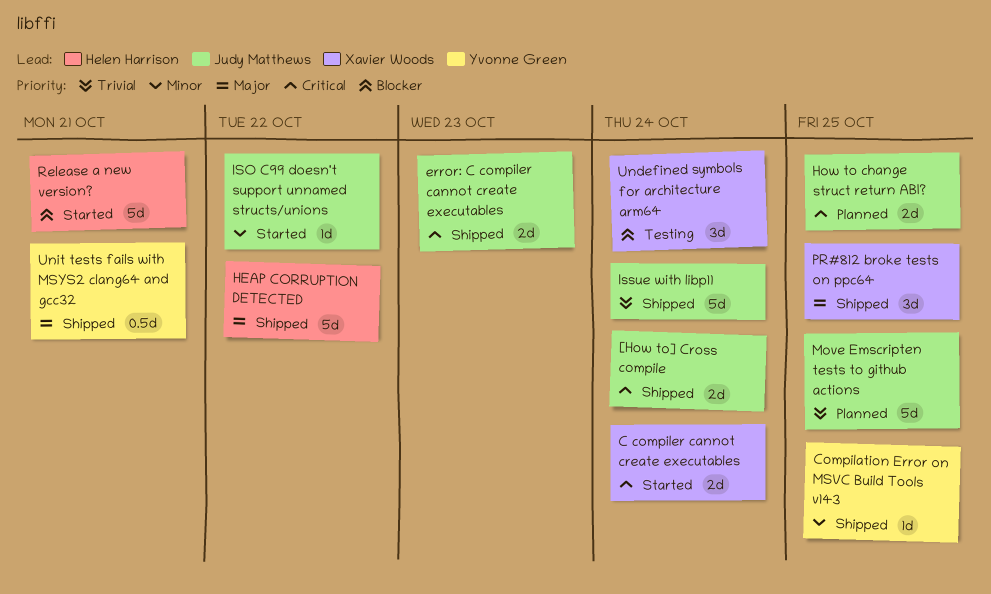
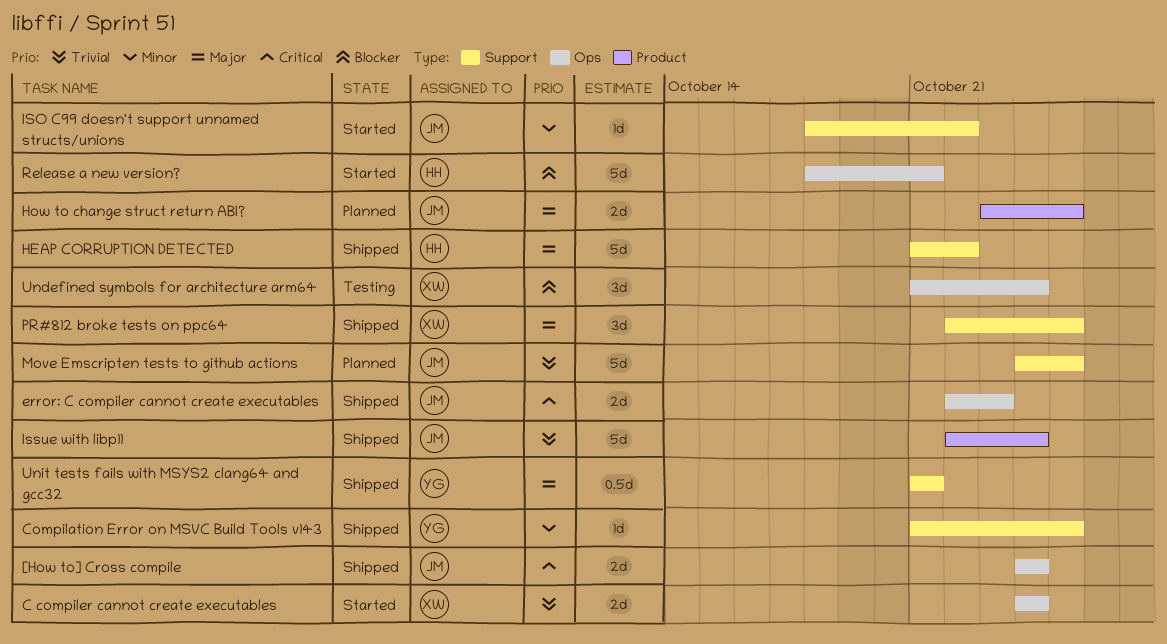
C compiler cannot create executables, priority: Critical -> Trivial
How to change struct return ABI?, priority: Critical -> Major

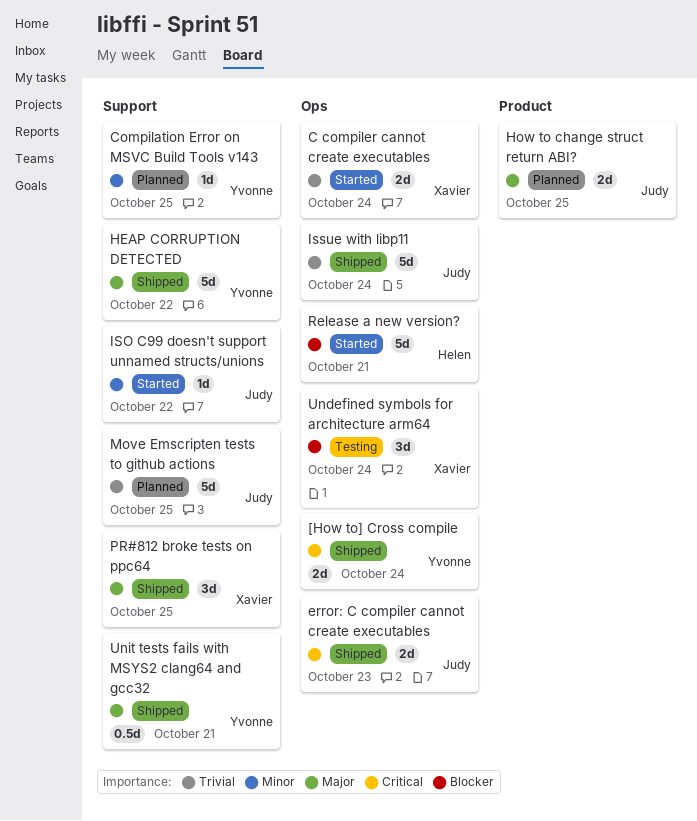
[How to] Cross compile, owner: Judy -> Yvonne
Compilation Error on MSVC Build Tools v143, status: Shipped -> Planned
HEAP CORRUPTION DETECTED, owner: Helen -> Yvonne
Issue with libp11, label: Product -> Ops

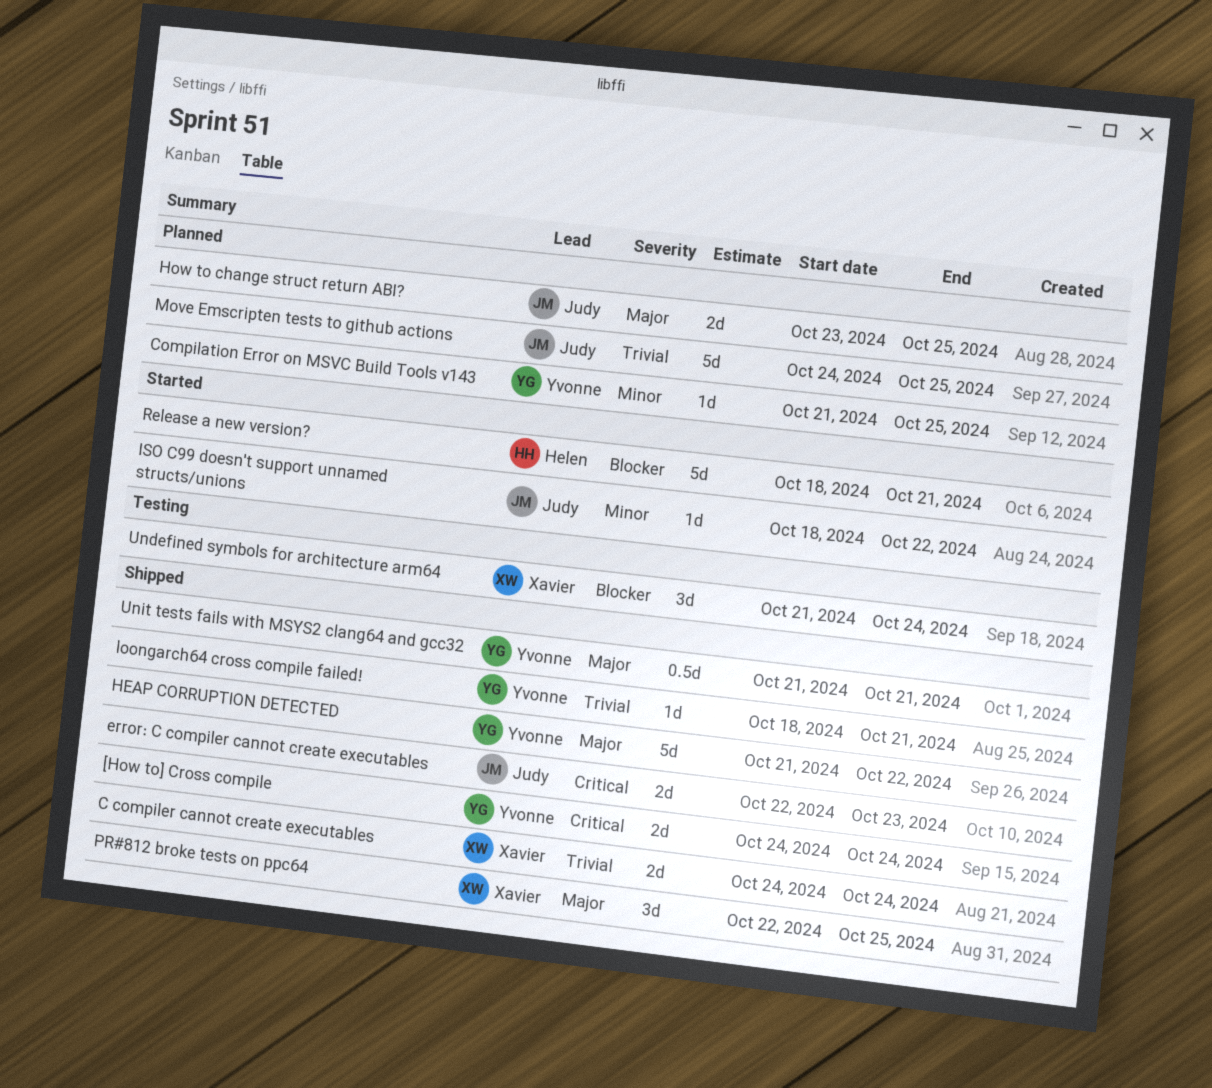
C compiler cannot create executables, status: Started -> Shipped
Issue with libp11: present -> none
loongarch64 cross compile failed!: none -> present

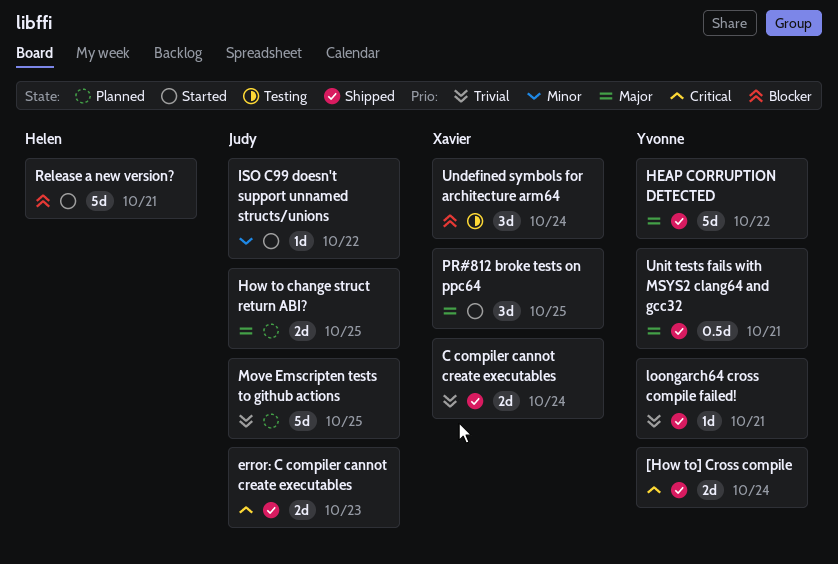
Compilation Error on MSVC Build Tools v143: present -> none
PR#812 broke tests on ppc64, status: Shipped -> Started

